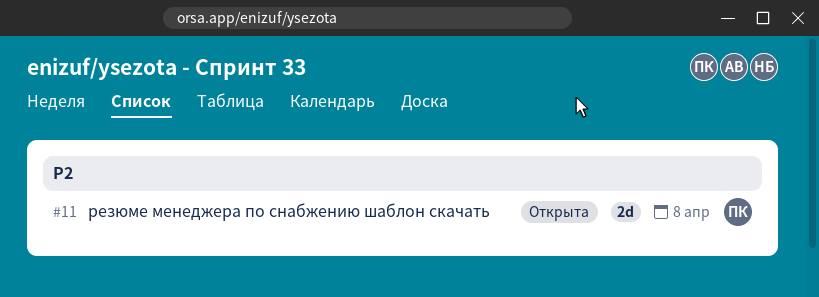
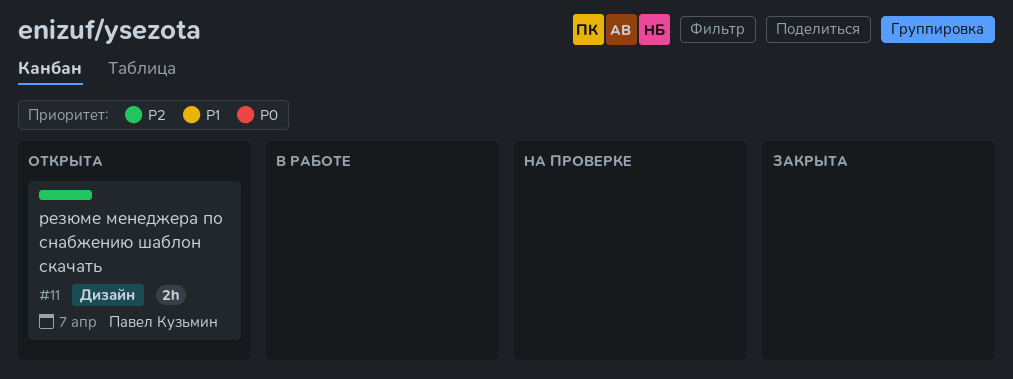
#11, estimate: 2d -> 2h
#11, due: Apr 8 -> Apr 7

